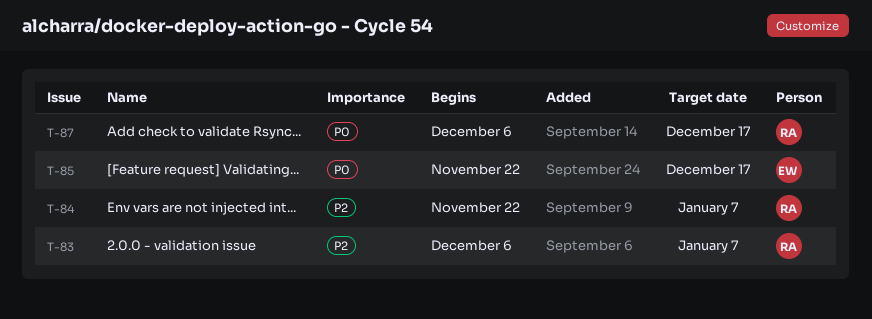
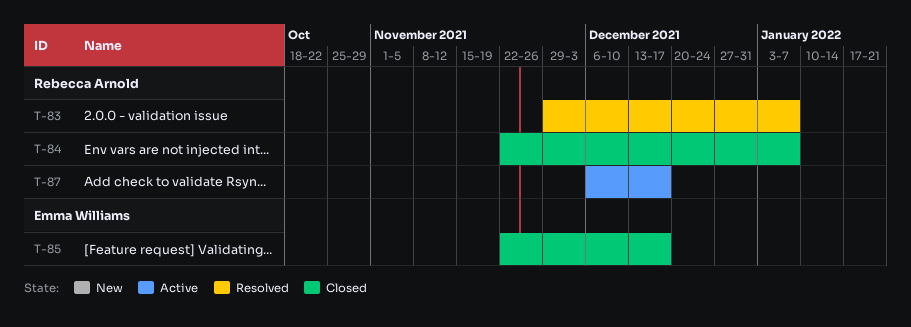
T-83, start: Dec 6 -> Nov 29

